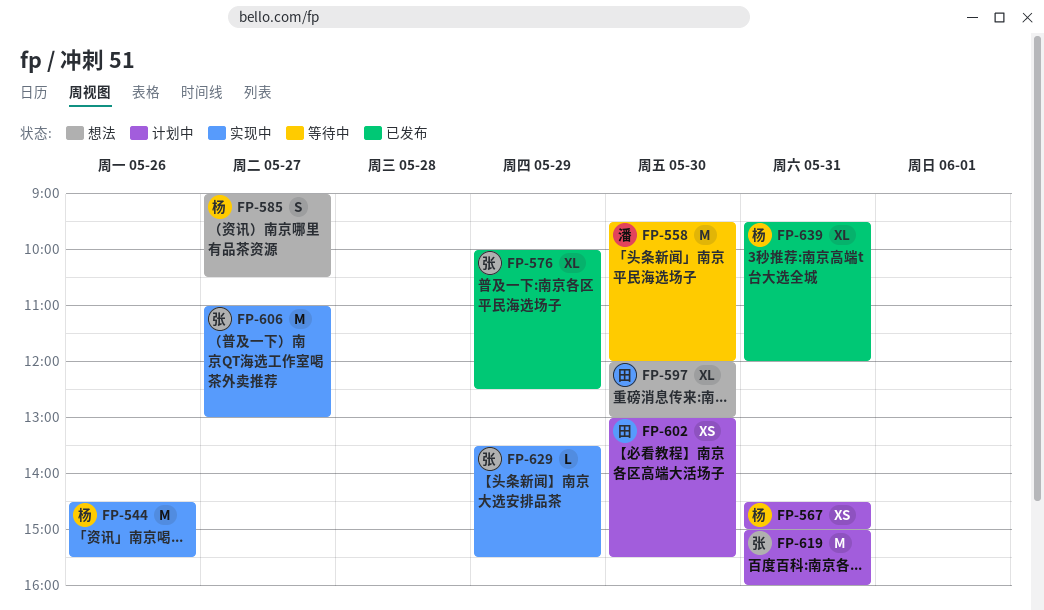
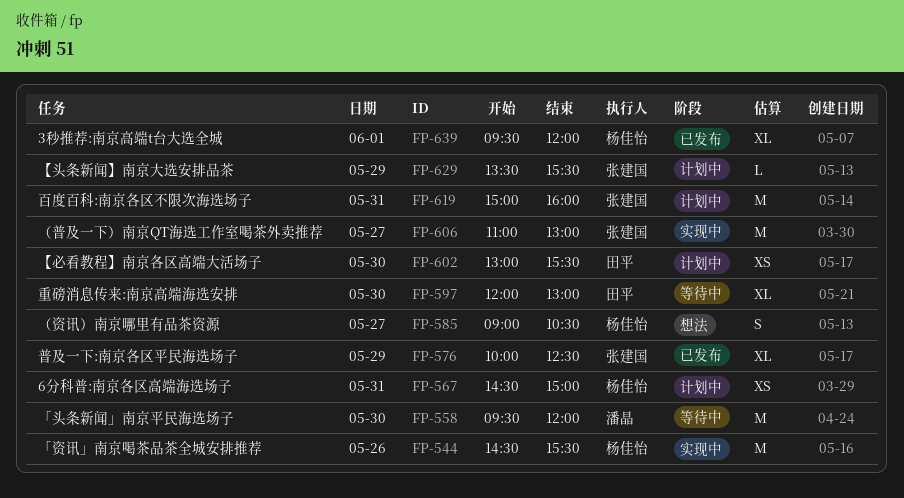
FP-597, status: 想法 -> 等待中
FP-629, status: 实现中 -> 计划中
FP-639, day: May 31 -> Jun 1

